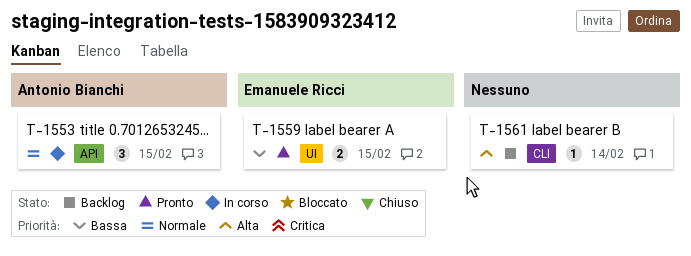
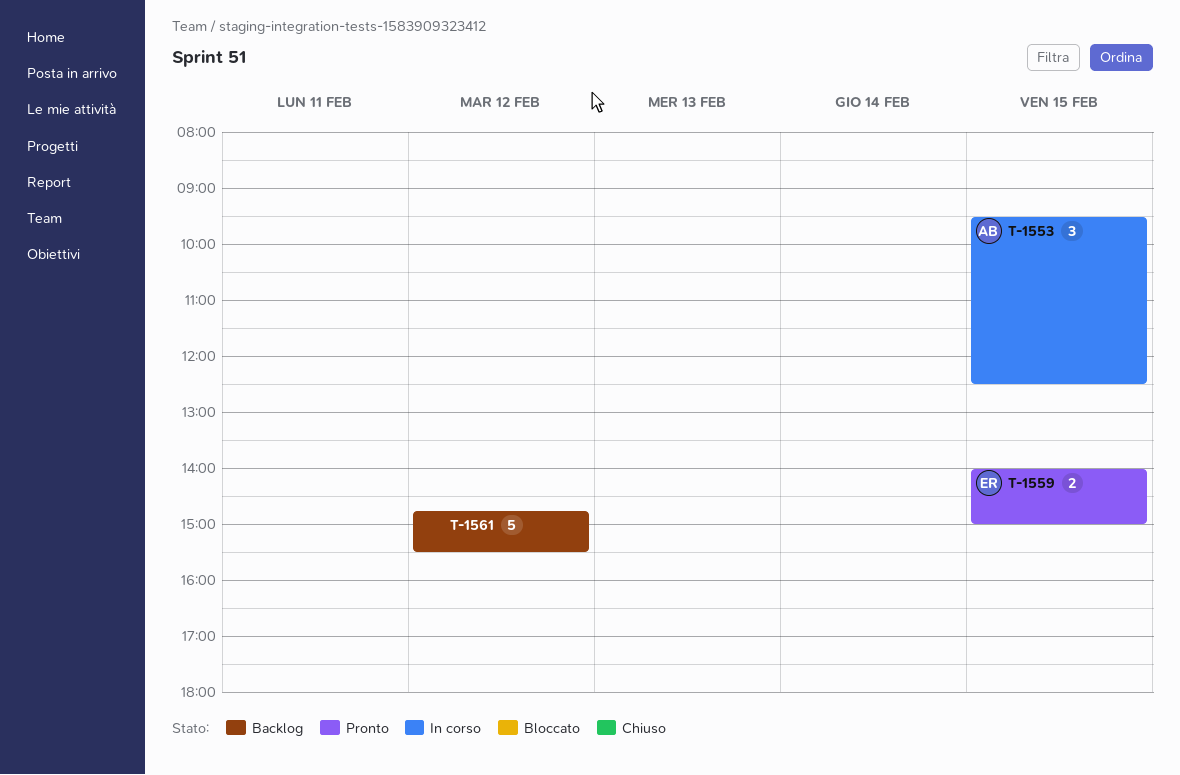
T-1561, estimate: 1 -> 5
T-1561, day: Feb 14 -> Feb 12

